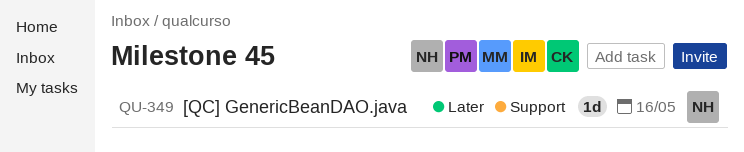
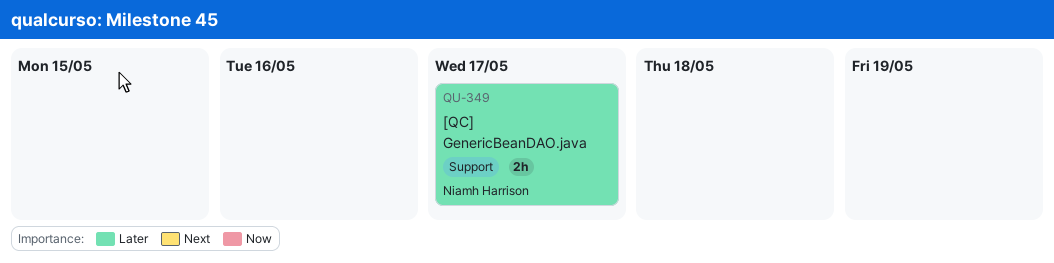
QU-349, estimate: 1d -> 2h
QU-349, due: May 16 -> May 17

